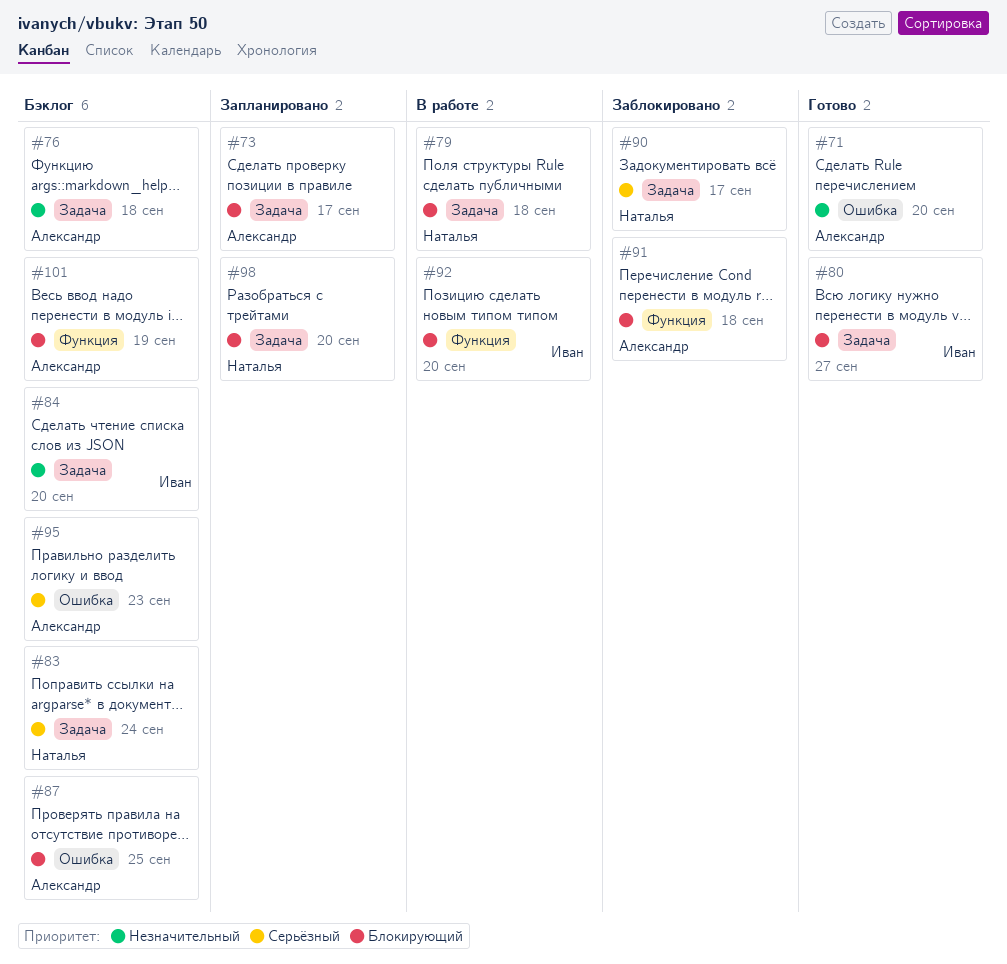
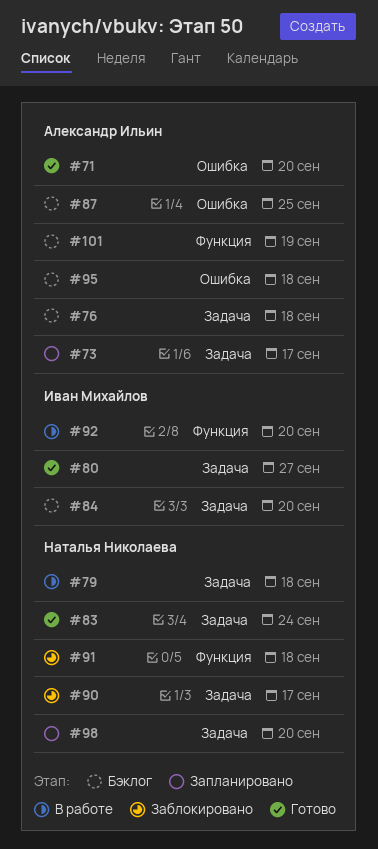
#83, status: Бэклог -> Готово
#91, owner: Александр Ильин -> Наталья Николаева
#95, due: Sep 23 -> Sep 18

